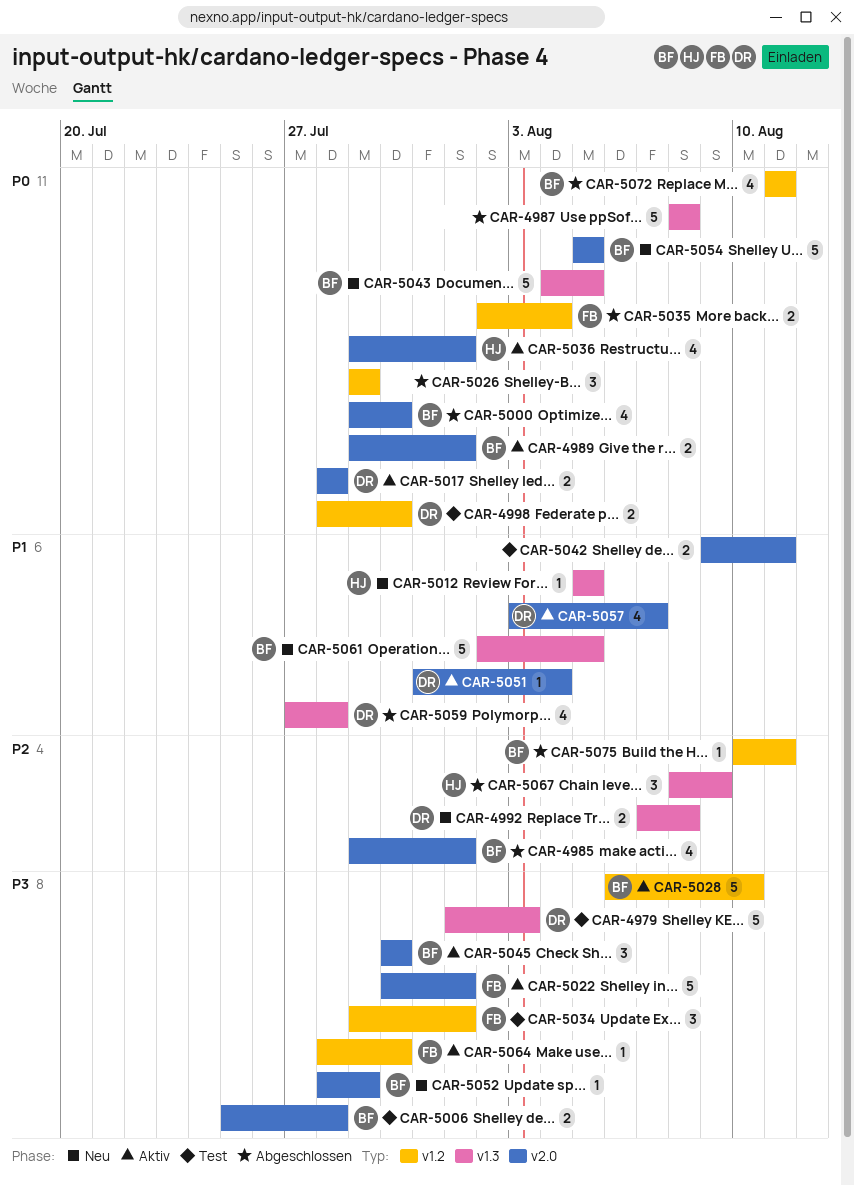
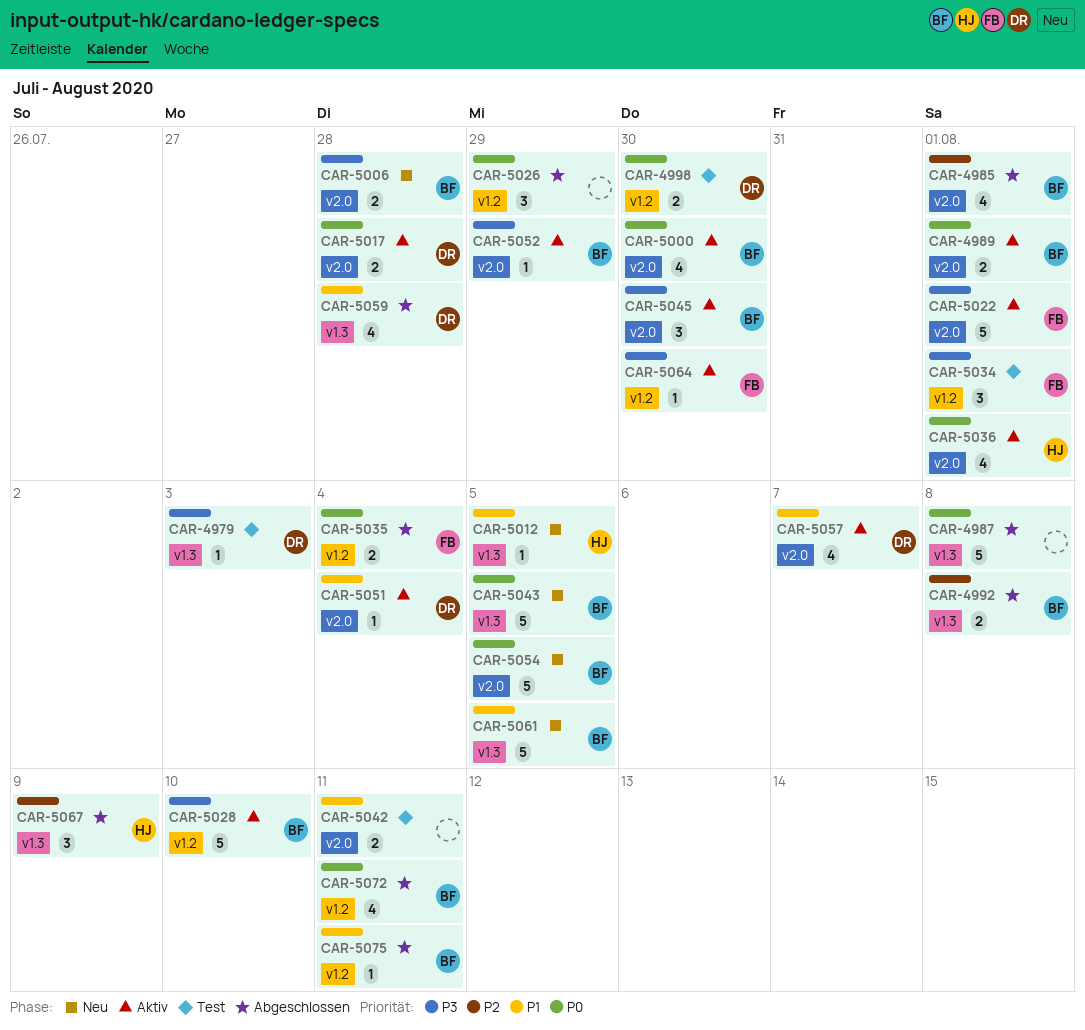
CAR-4979, estimate: 5 -> 1
CAR-4992, status: Neu -> Abgeschlossen
CAR-4992, owner: DR -> BF
CAR-5000, status: Abgeschlossen -> Aktiv
CAR-5006, status: Test -> Neu
CAR-5052, status: Neu -> Aktiv
CAR-5075, priority: P2 -> P1

